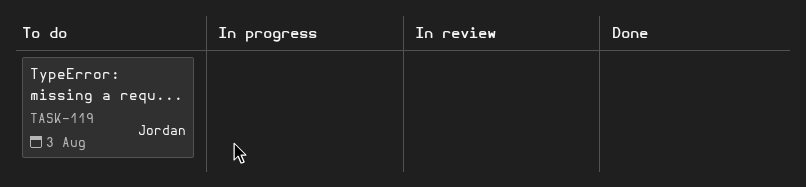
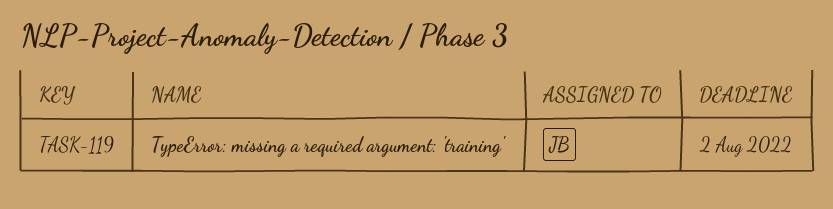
TASK-119, due: Aug 3 -> Aug 2

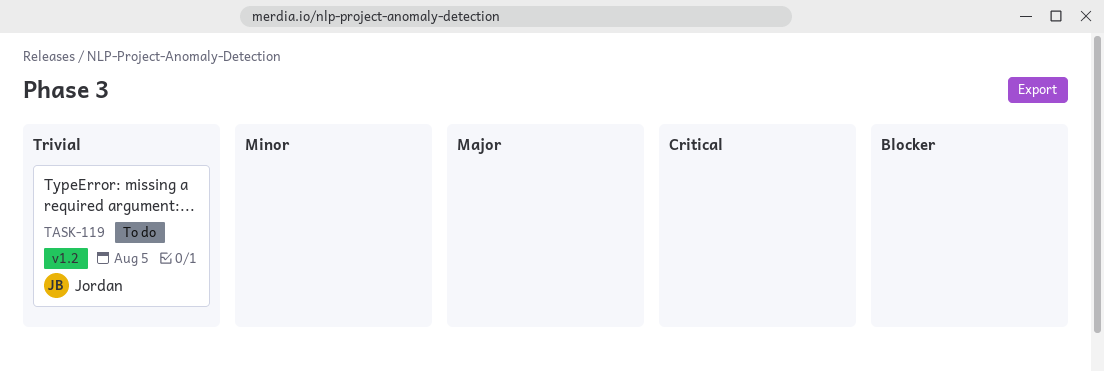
TASK-119, due: Aug 2 -> Aug 5

